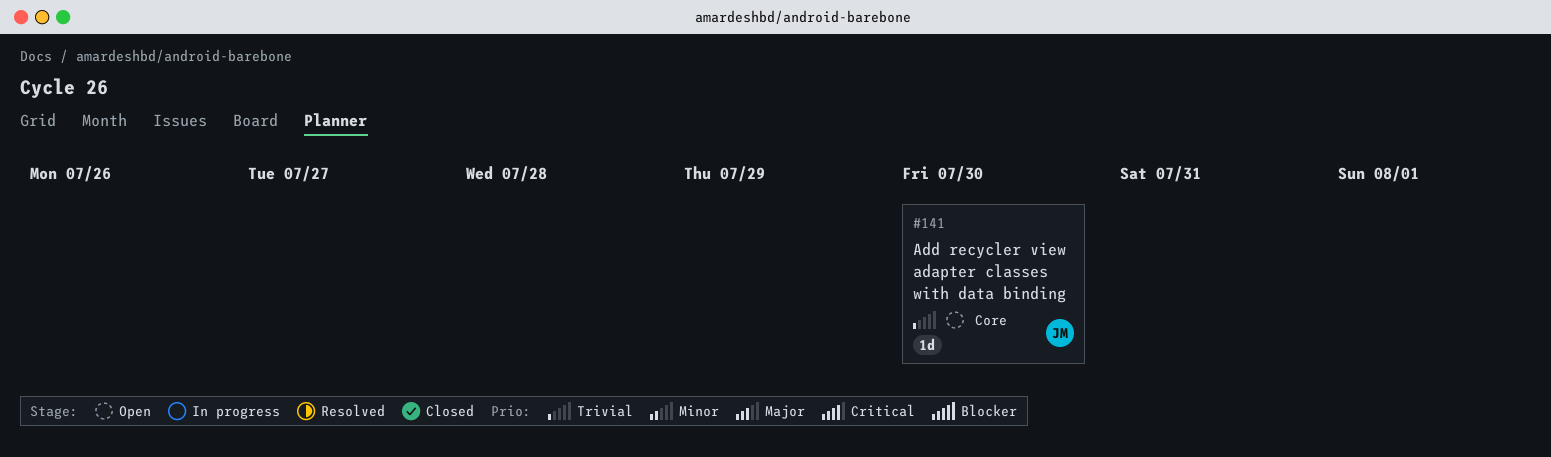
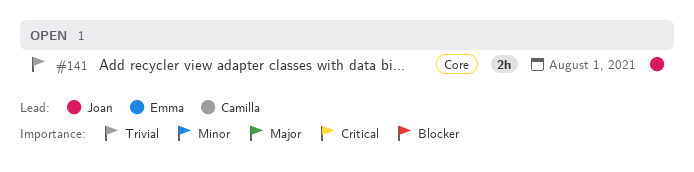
#141, estimate: 1d -> 2h
#141, due: Jul 30 -> Aug 1

